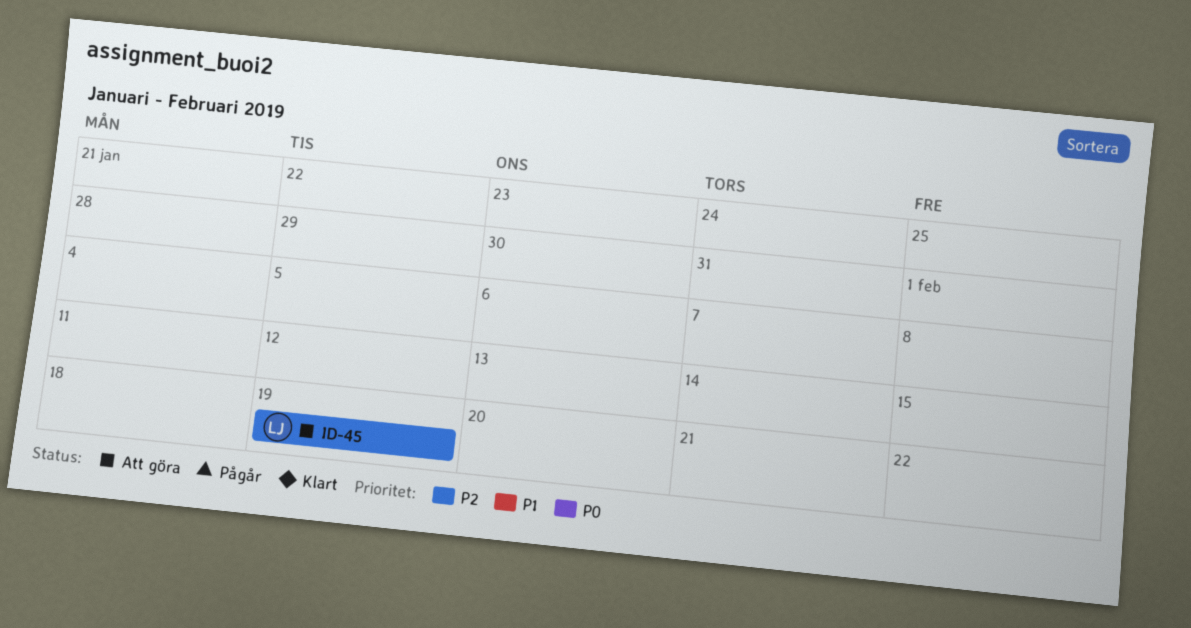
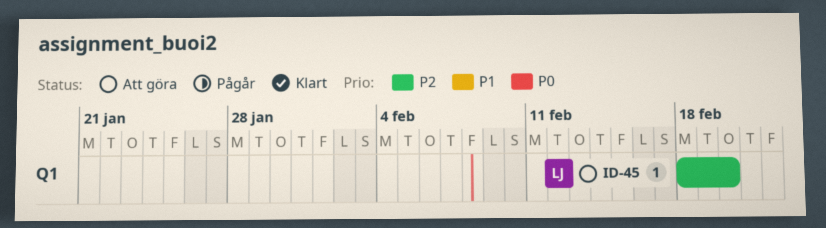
ID-45, start: Feb 19 -> Feb 18
ID-45, due: Feb 19 -> Feb 20

